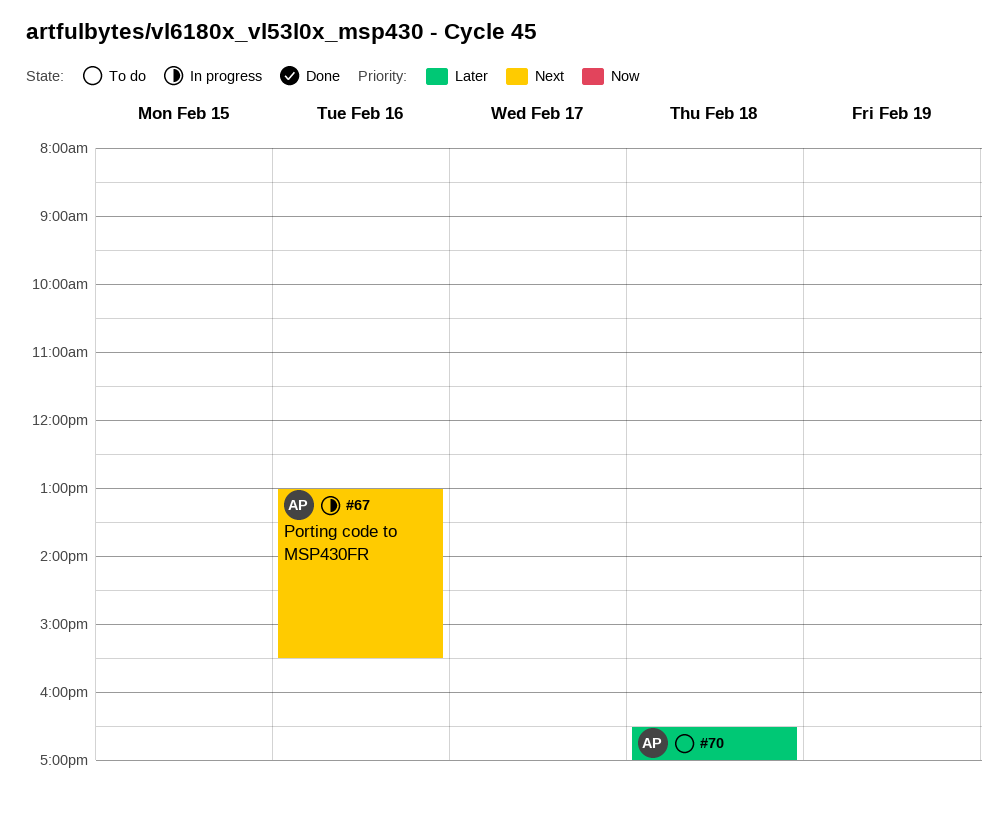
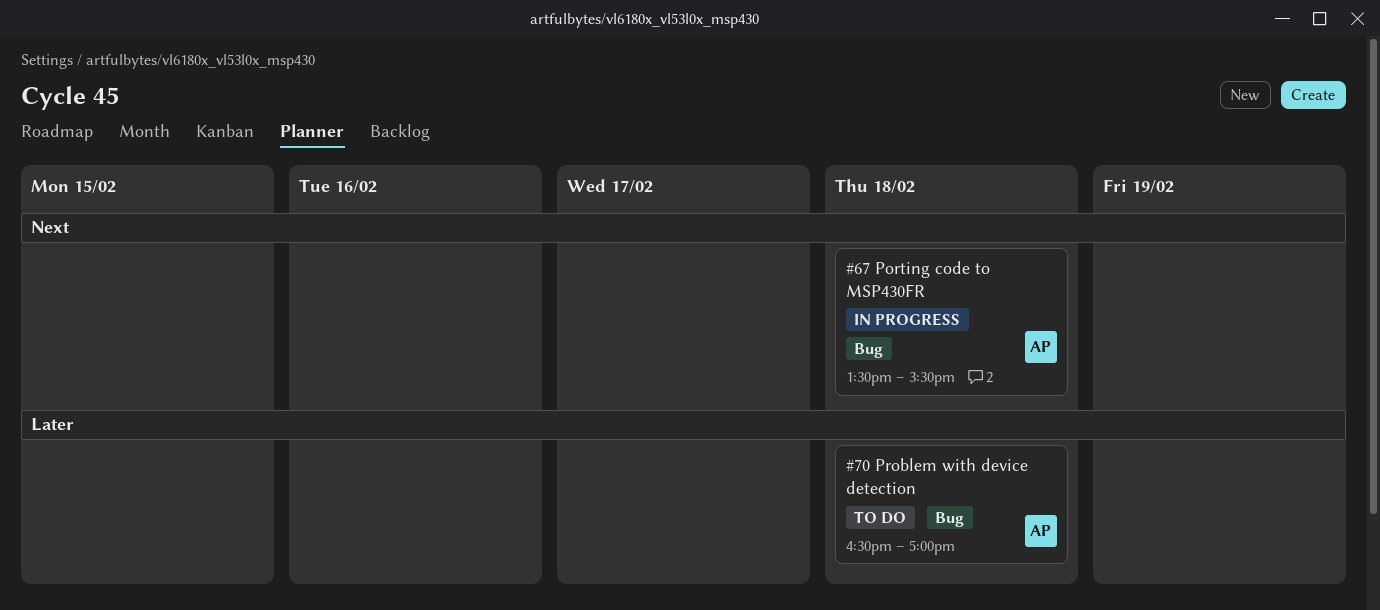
#67, day: Feb 16 -> Feb 18
#67, begins: 13:00 -> 13:30

